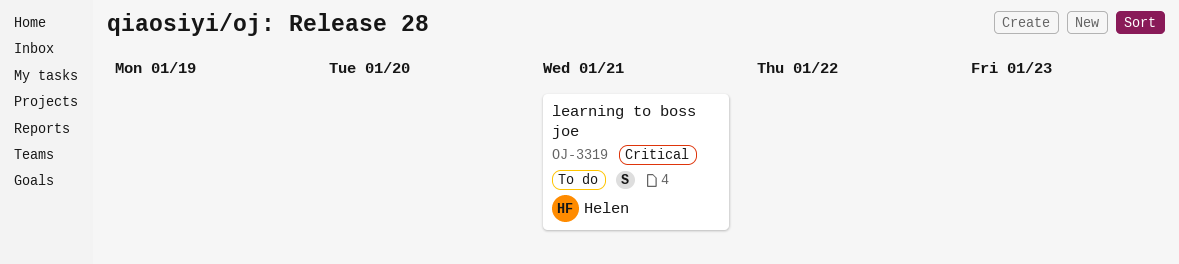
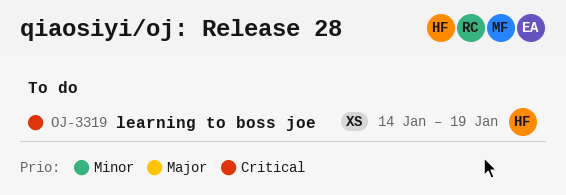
OJ-3319, estimate: S -> XS
OJ-3319, due: Jan 21 -> Jan 19

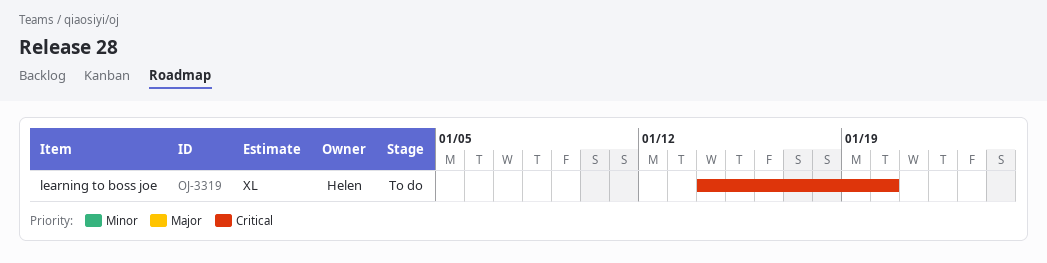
OJ-3319, estimate: XS -> XL
OJ-3319, due: Jan 19 -> Jan 20

